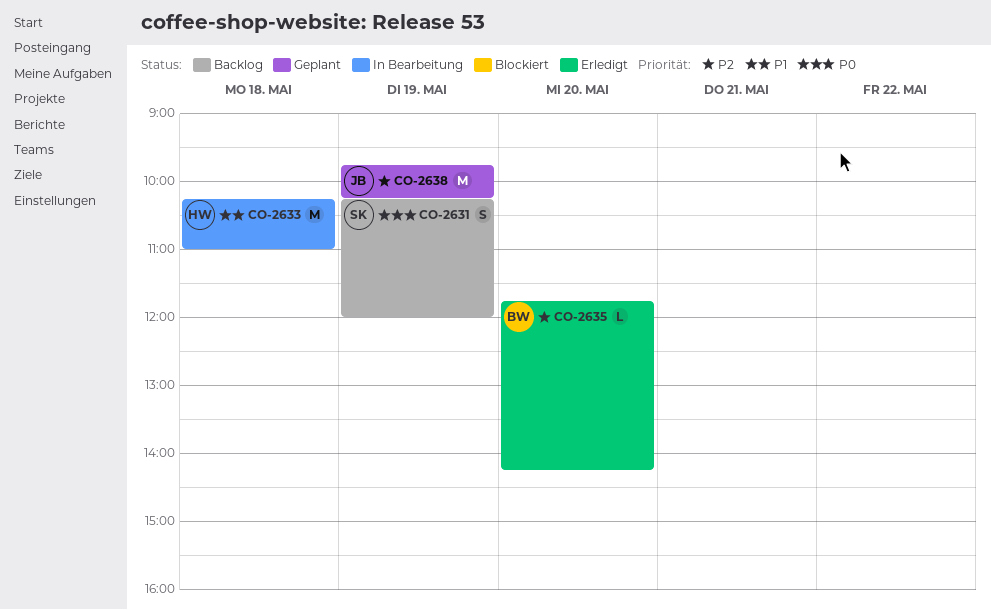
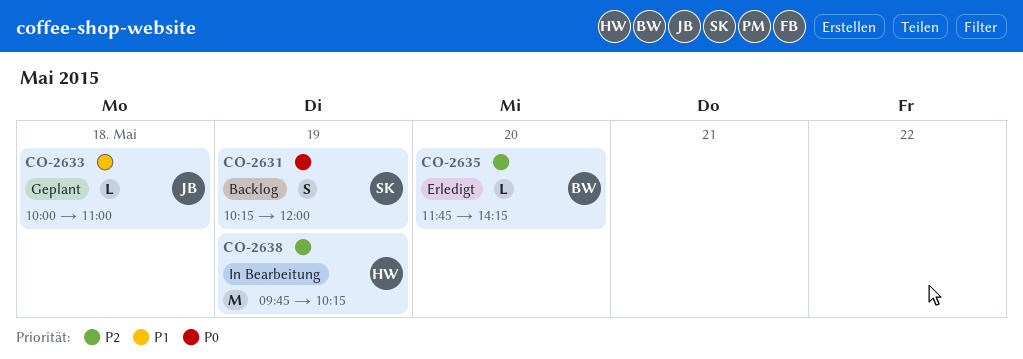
CO-2633, status: In Bearbeitung -> Geplant
CO-2633, owner: HW -> JB
CO-2633, estimate: M -> L
CO-2633, begins: 10:15 -> 10:00
CO-2638, status: Geplant -> In Bearbeitung
CO-2638, owner: JB -> HW

